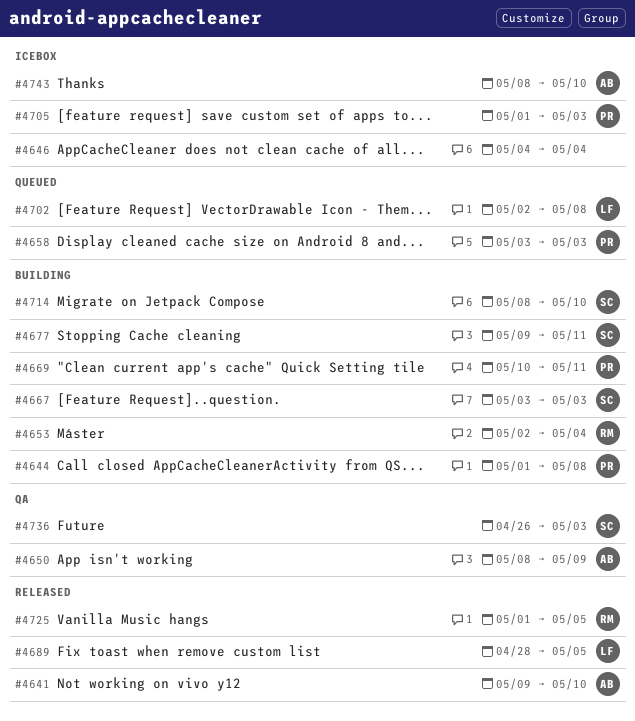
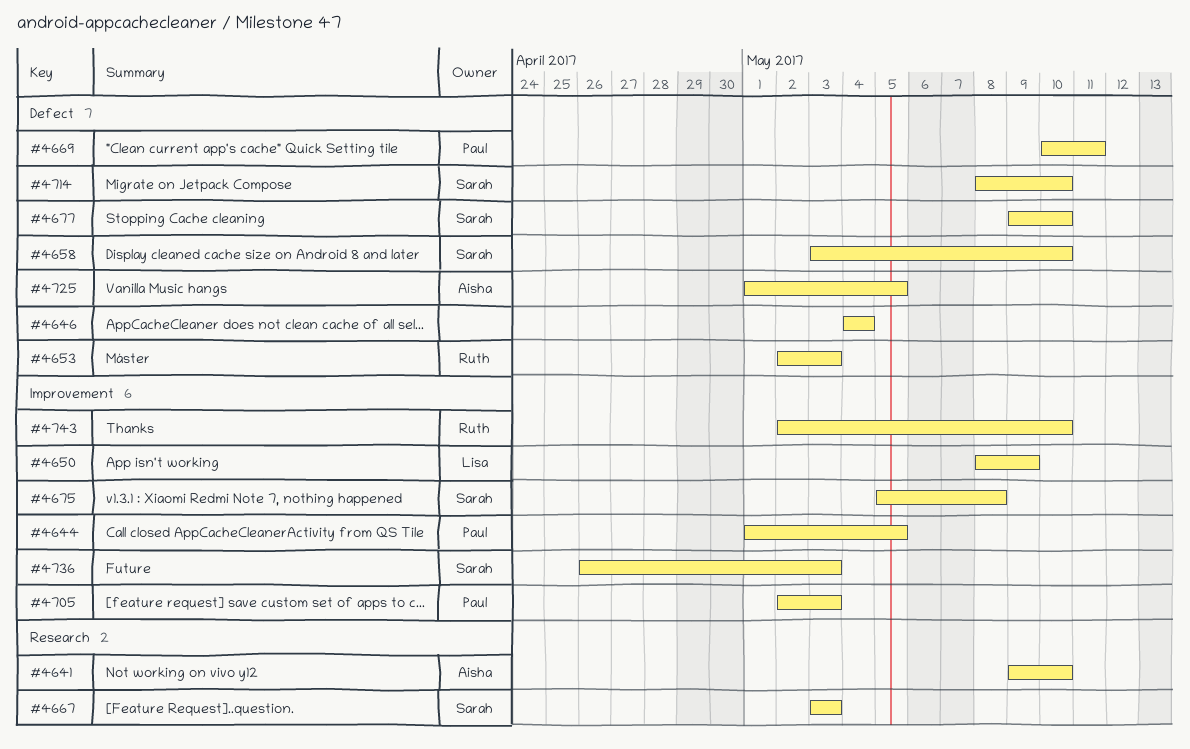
#4644, due: May 8 -> May 5
#4650, owner: Aisha -> Lisa
#4653, due: May 4 -> May 3
#4658, owner: Paul -> Sarah
#4658, due: May 3 -> May 10
#4675: none -> present
#4677, due: May 11 -> May 10
#4689: present -> none
#4702: present -> none
#4705, start: May 1 -> May 2
#4725, owner: Ruth -> Aisha
#4743, owner: Aisha -> Ruth
#4743, start: May 8 -> May 2

